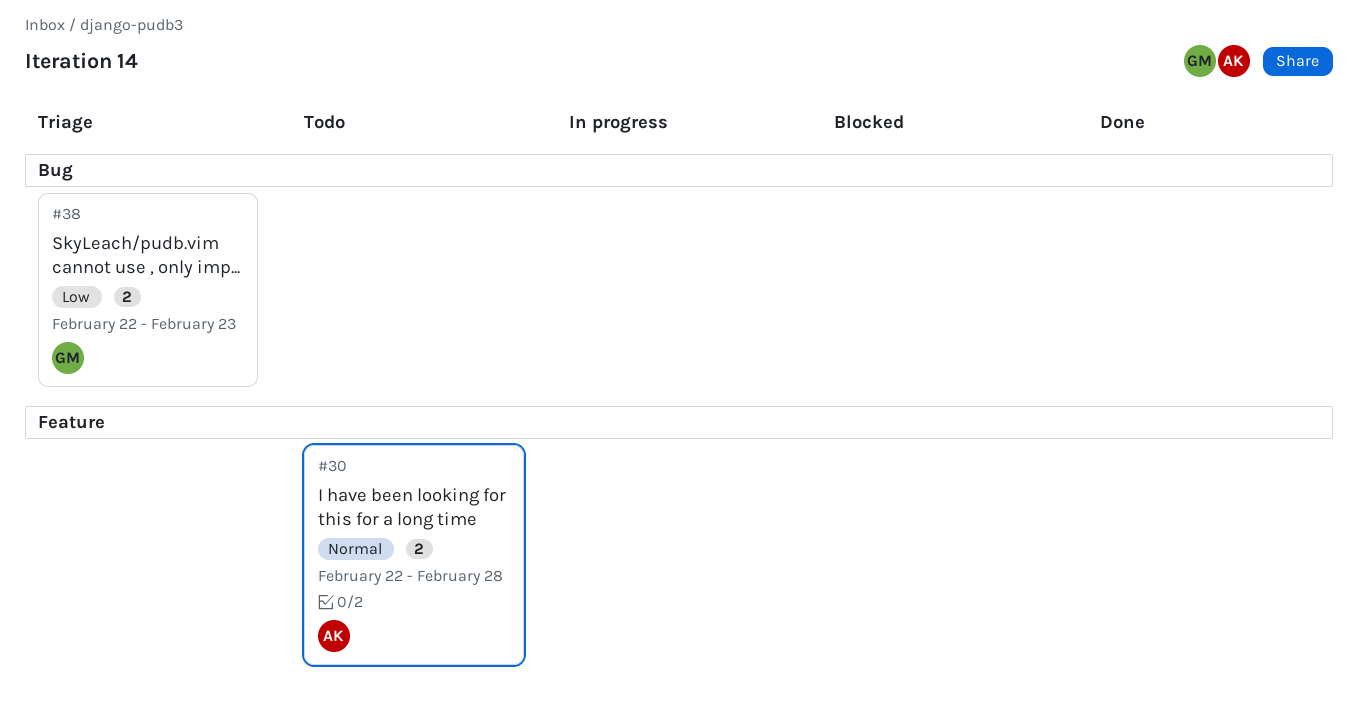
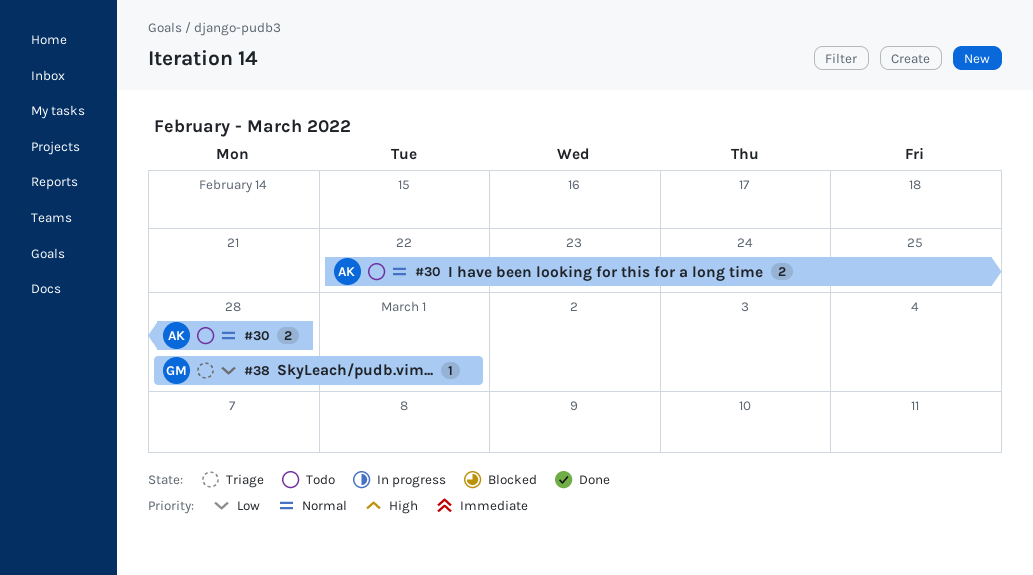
#38, estimate: 2 -> 1
#38, start: Feb 22 -> Feb 28
#38, due: Feb 23 -> Mar 1

